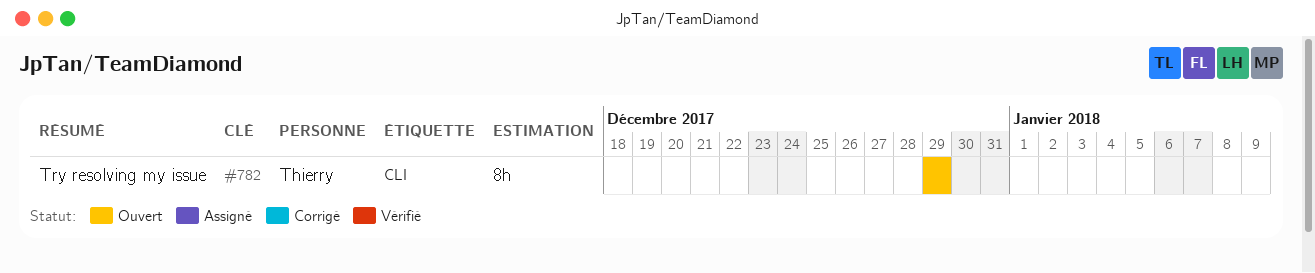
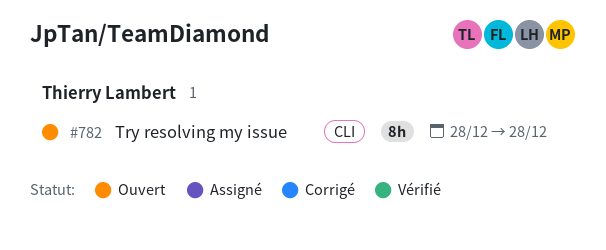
#782, start: Dec 29 -> Dec 28
#782, due: Dec 29 -> Dec 28

